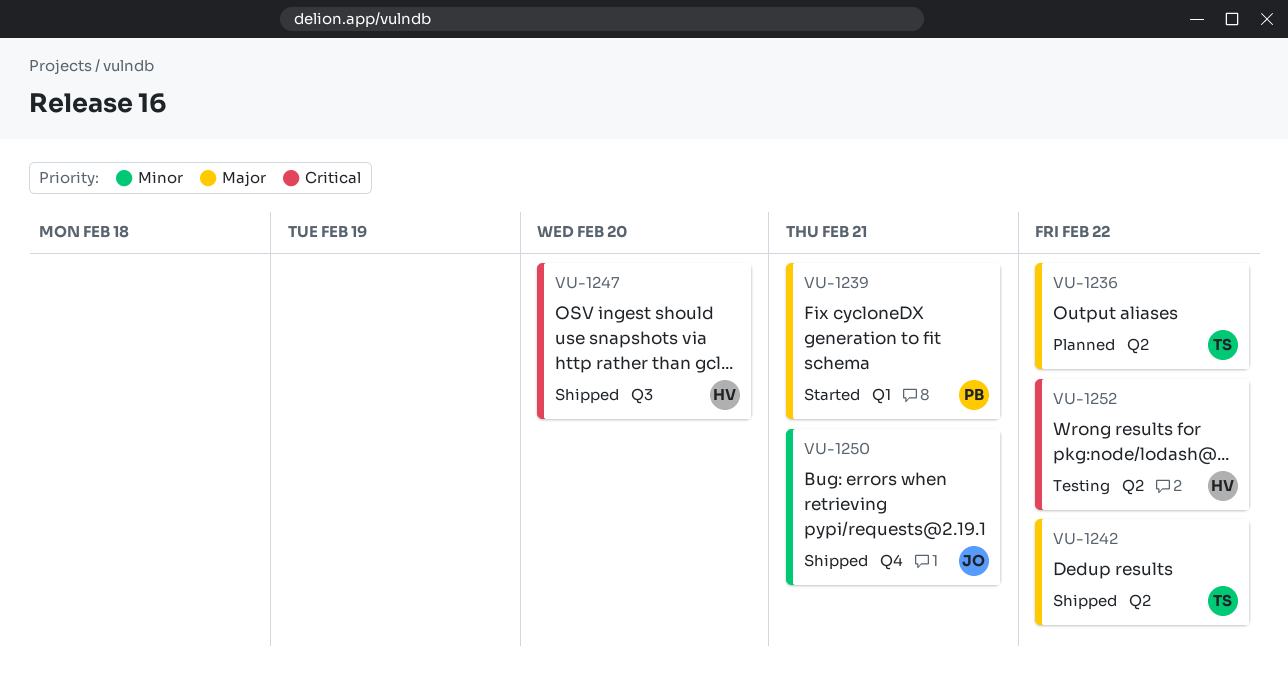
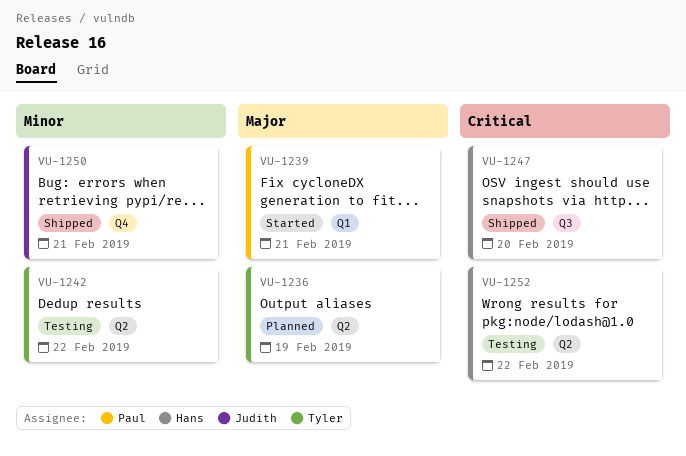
VU-1236, due: Feb 22 -> Feb 19
VU-1242, status: Shipped -> Testing
VU-1242, priority: Major -> Minor

